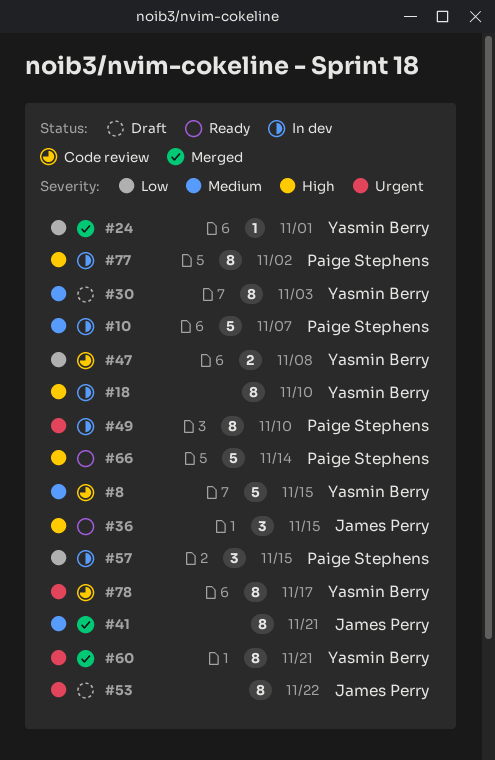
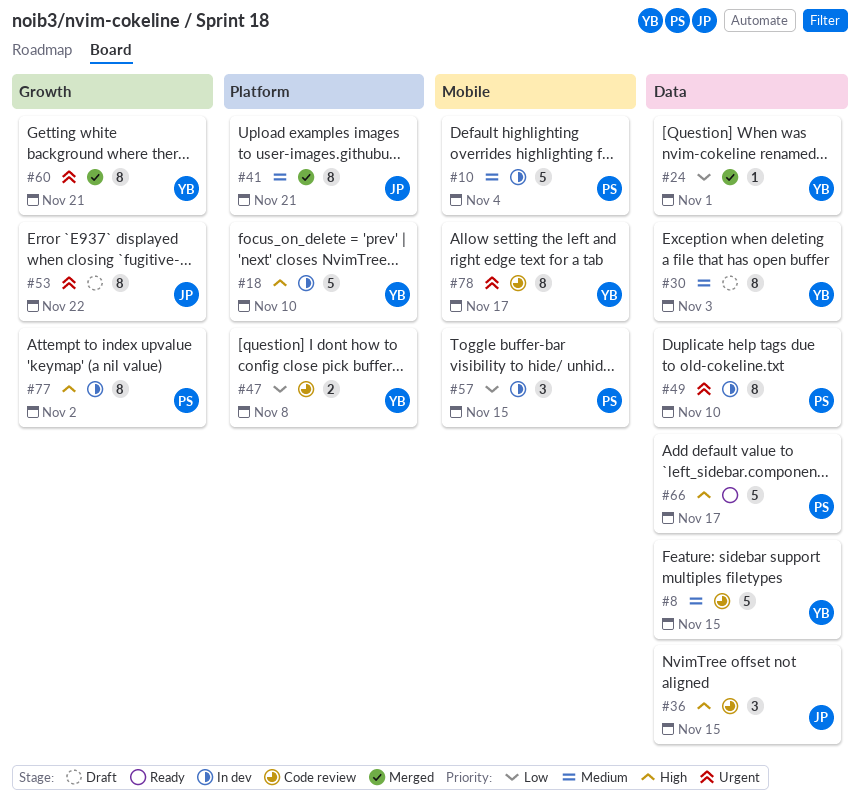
#10, due: Nov 7 -> Nov 4
#18, estimate: 8 -> 5
#36, status: Ready -> Code review
#66, due: Nov 14 -> Nov 17

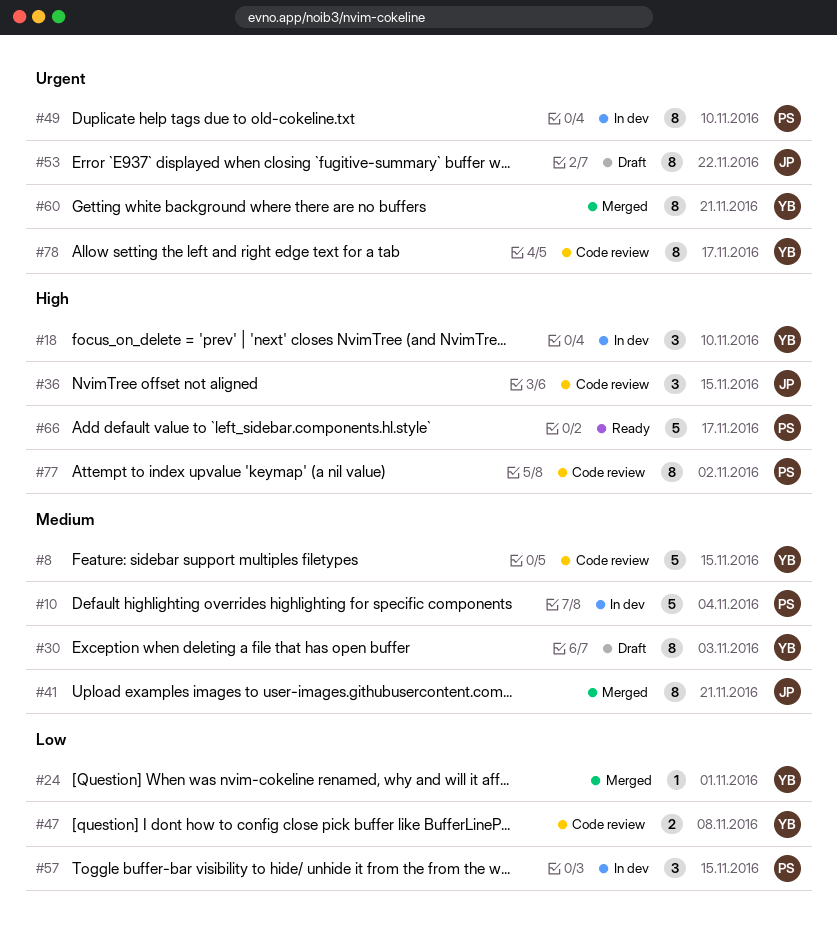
#18, estimate: 5 -> 3
#77, status: In dev -> Code review

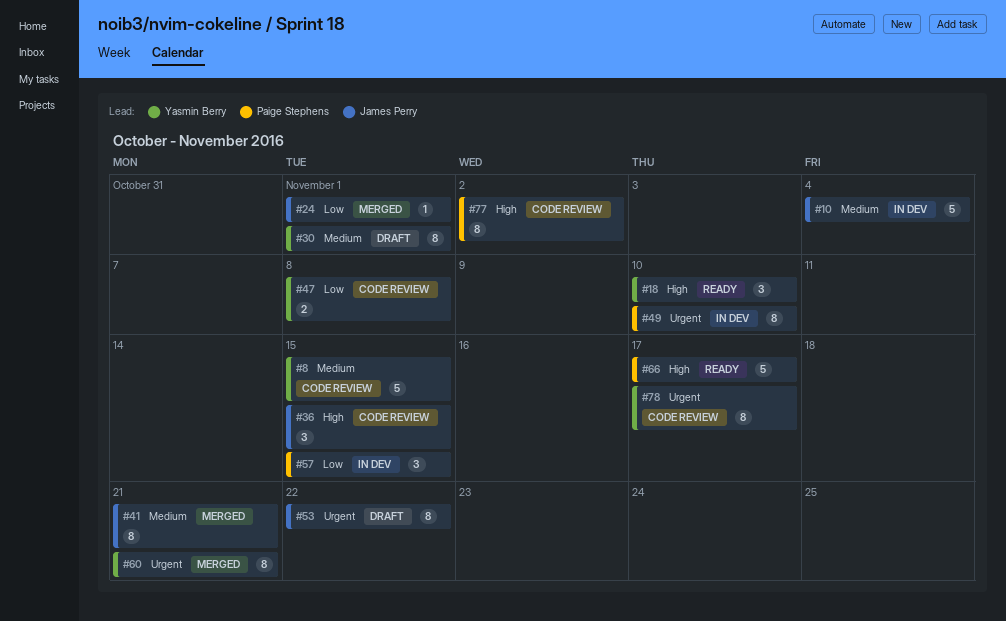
#10, owner: Paige Stephens -> James Perry
#18, status: In dev -> Ready
#24, owner: Yasmin Berry -> James Perry
#30, due: Nov 3 -> Nov 1

